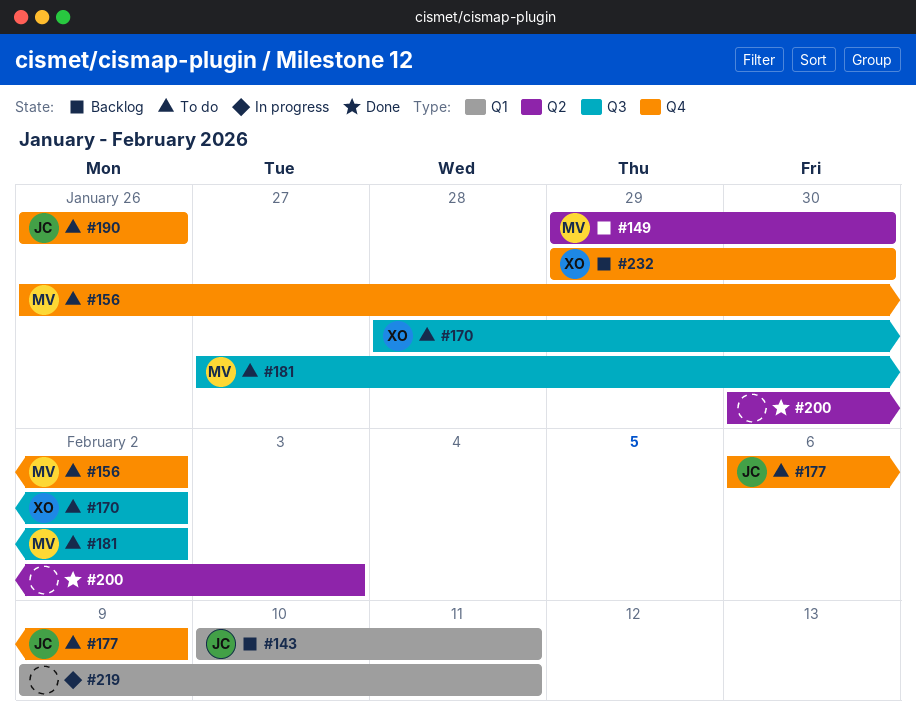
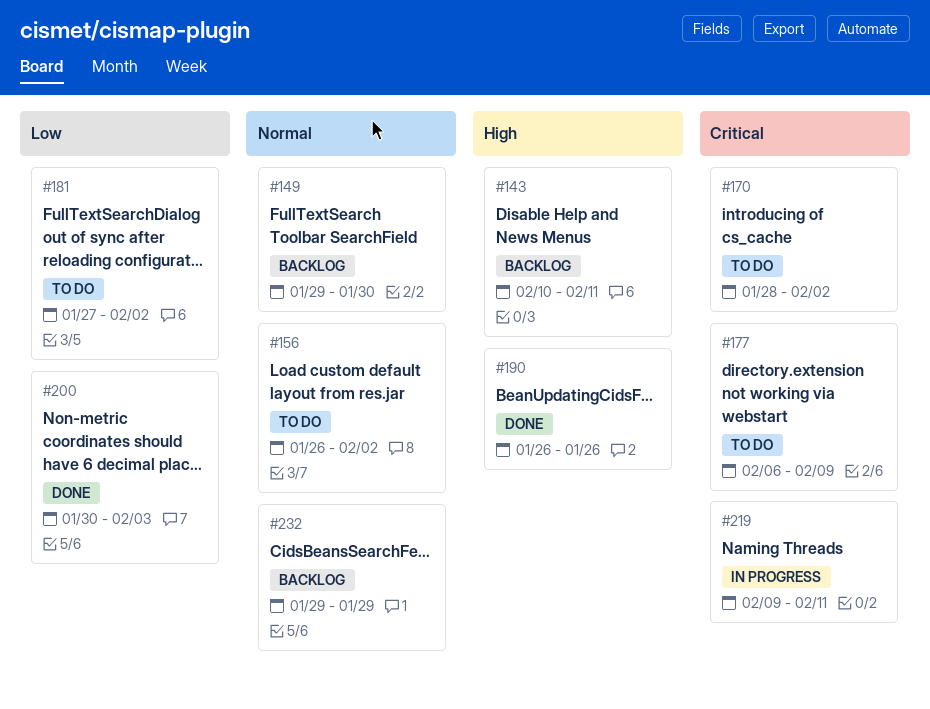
#190, status: To do -> Done
#232, due: Jan 30 -> Jan 29

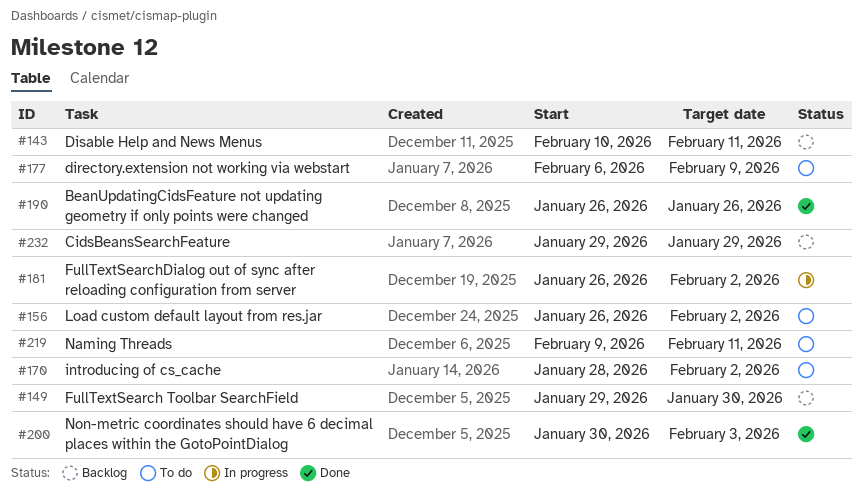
#181, status: To do -> In progress
#181, start: Jan 27 -> Jan 26
#219, status: In progress -> To do

